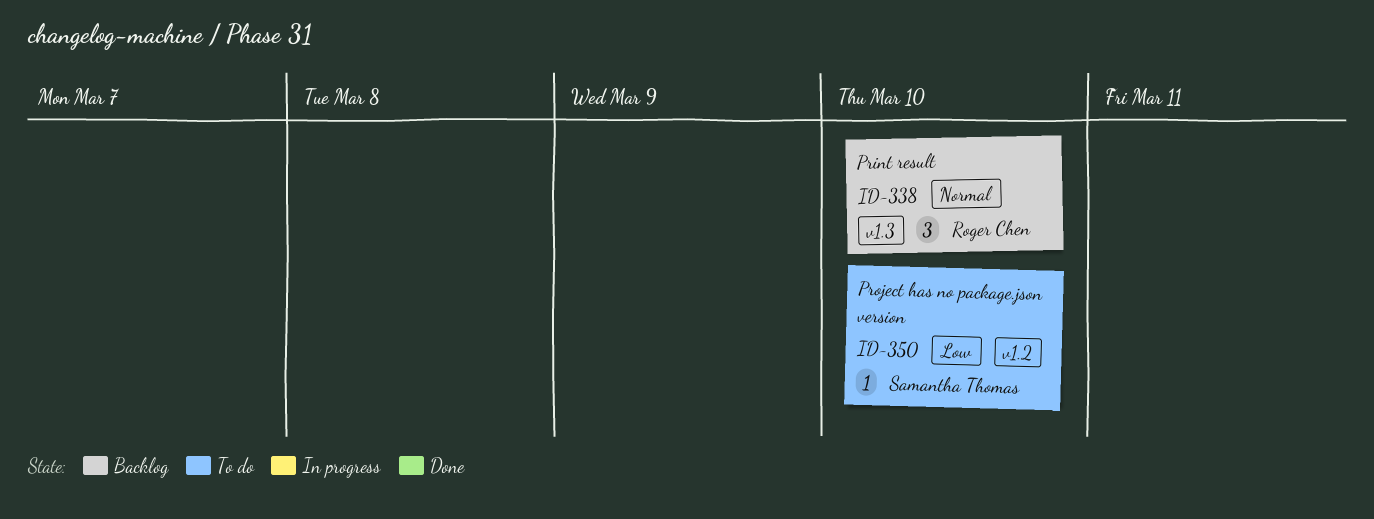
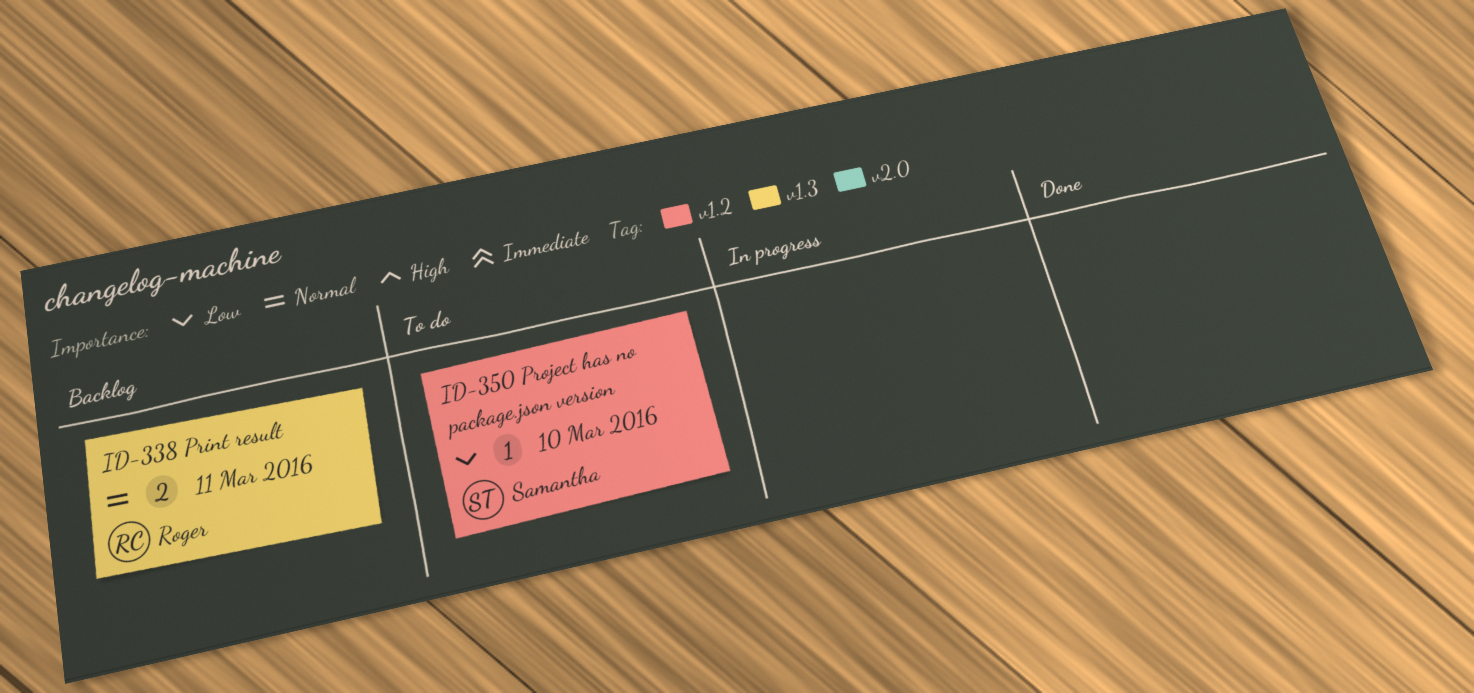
ID-338, estimate: 3 -> 2
ID-338, due: Mar 10 -> Mar 11

